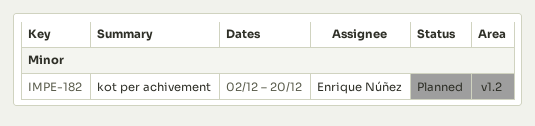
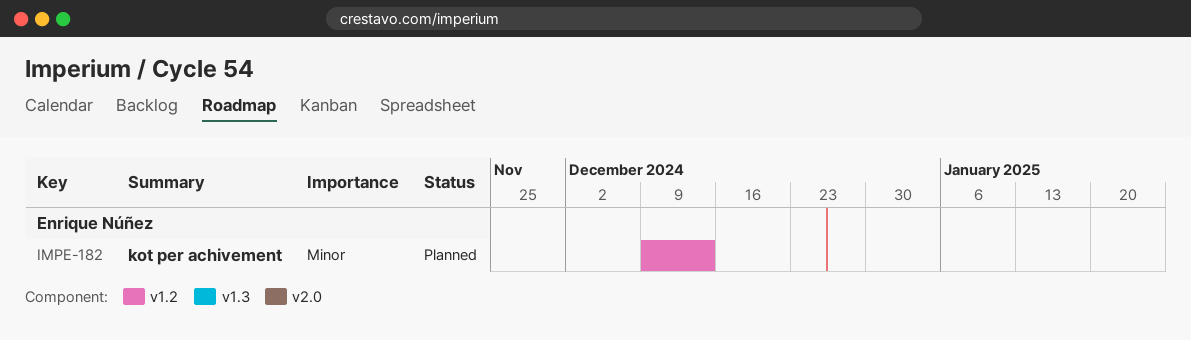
IMPE-182, start: Dec 2 -> Dec 9
IMPE-182, due: Dec 20 -> Dec 13

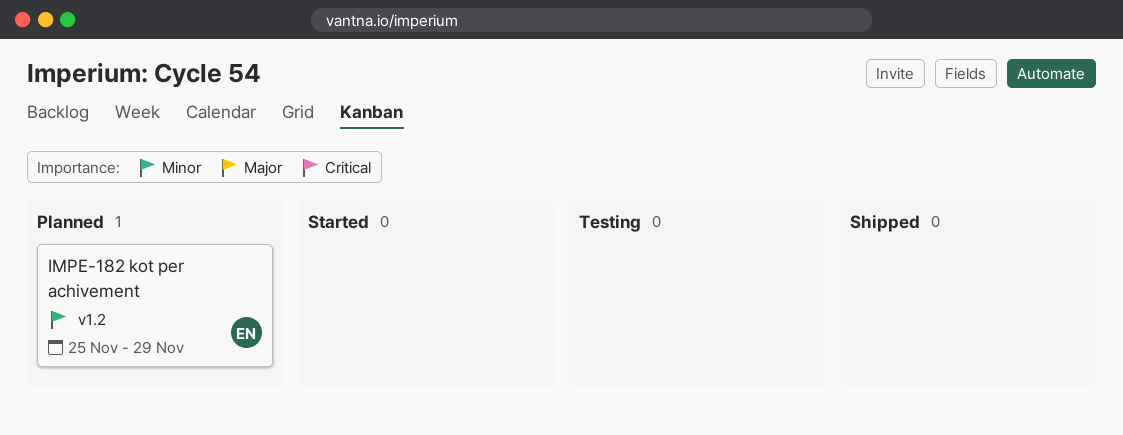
IMPE-182, start: Dec 9 -> Nov 25
IMPE-182, due: Dec 13 -> Nov 29

